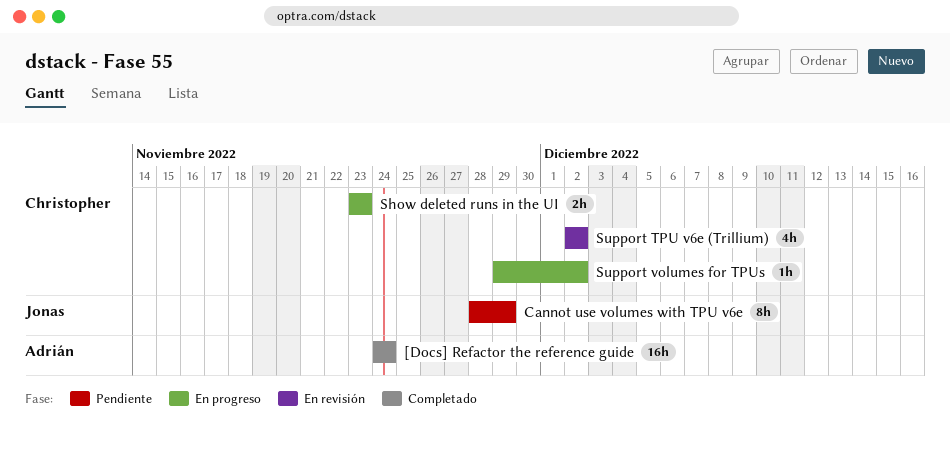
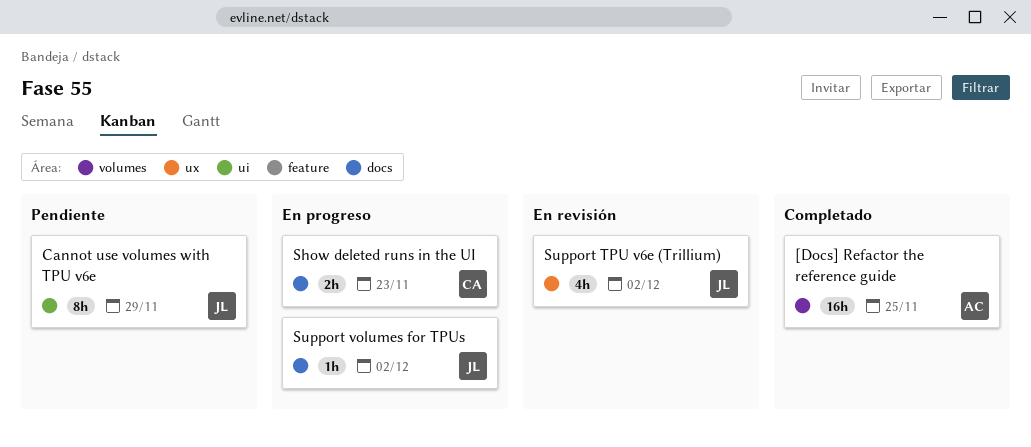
[Docs] Refactor the reference guide, due: Nov 24 -> Nov 25
Support TPU v6e (Trillium), owner: Christopher -> Jonas
Support volumes for TPUs, owner: Christopher -> Jonas

